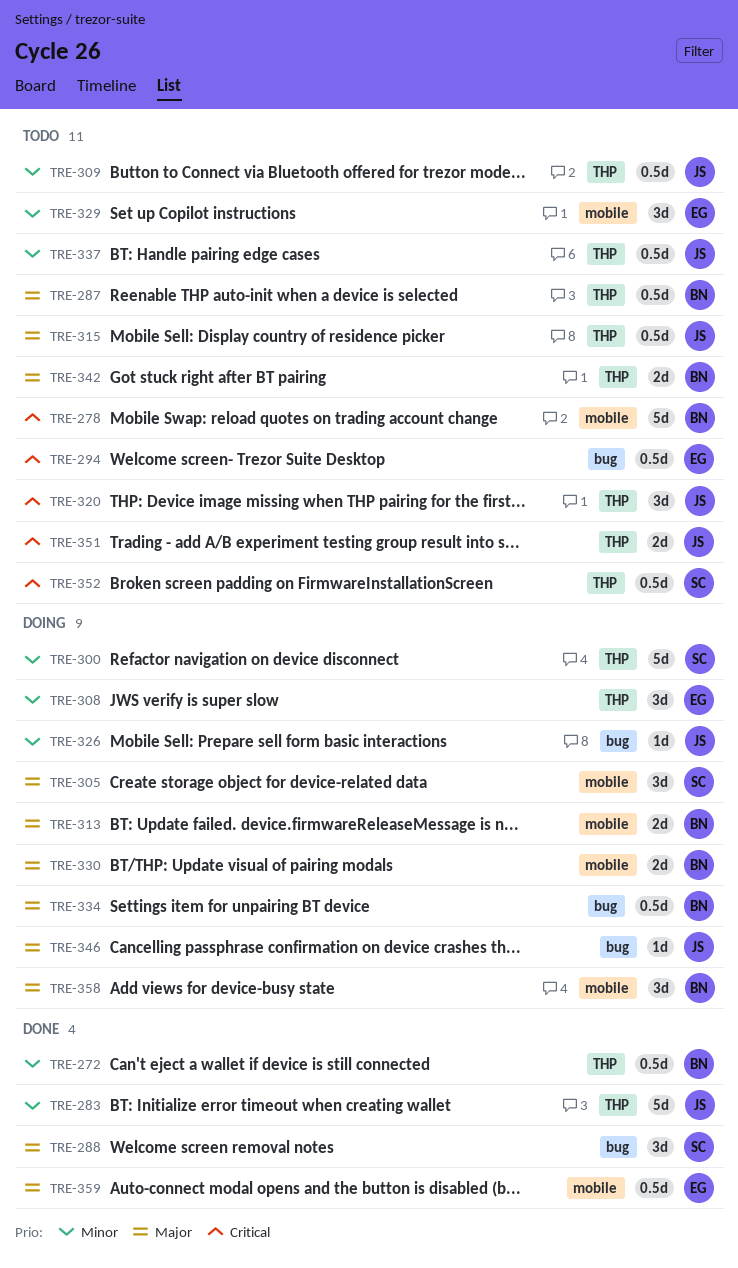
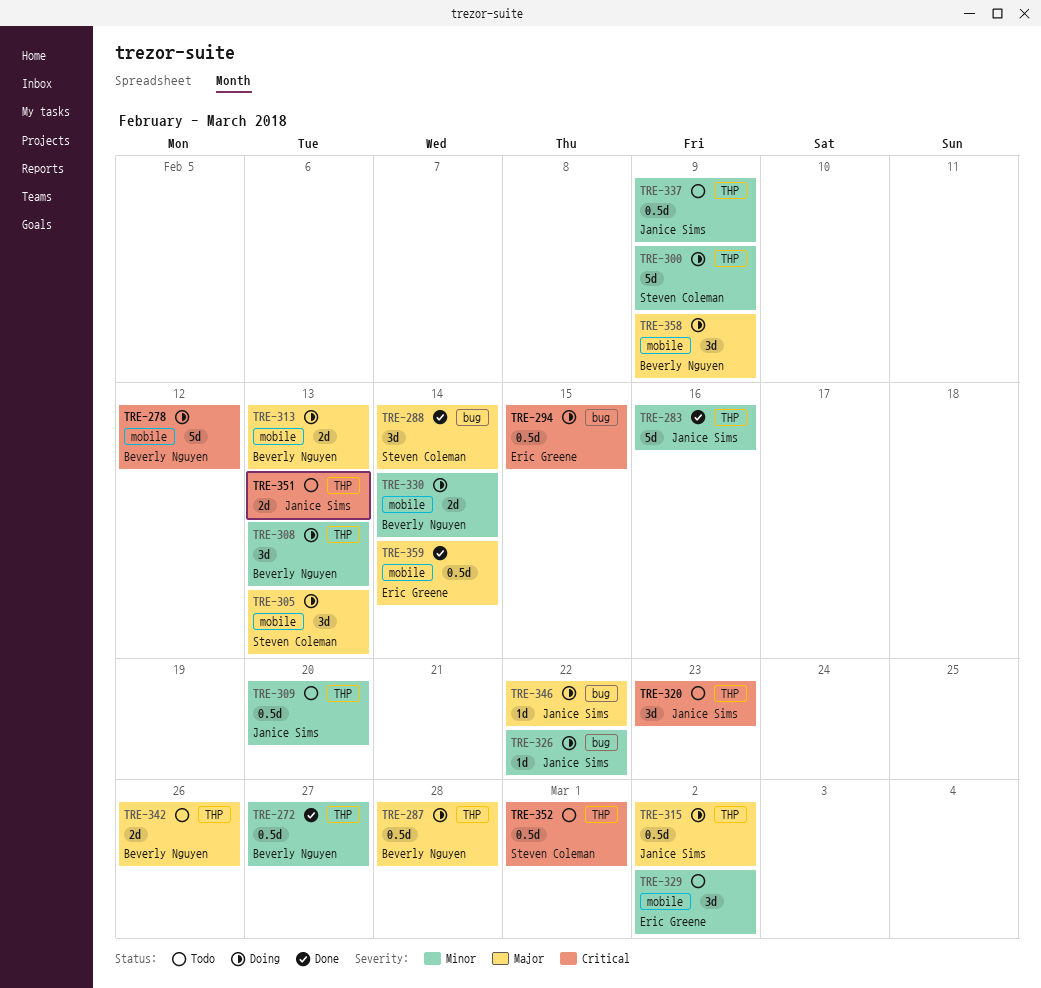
TRE-278, status: Todo -> Doing
TRE-287, status: Todo -> Doing
TRE-294, status: Todo -> Doing
TRE-308, owner: Eric Greene -> Beverly Nguyen
TRE-315, status: Todo -> Doing
TRE-330, priority: Major -> Minor
TRE-334: present -> none

